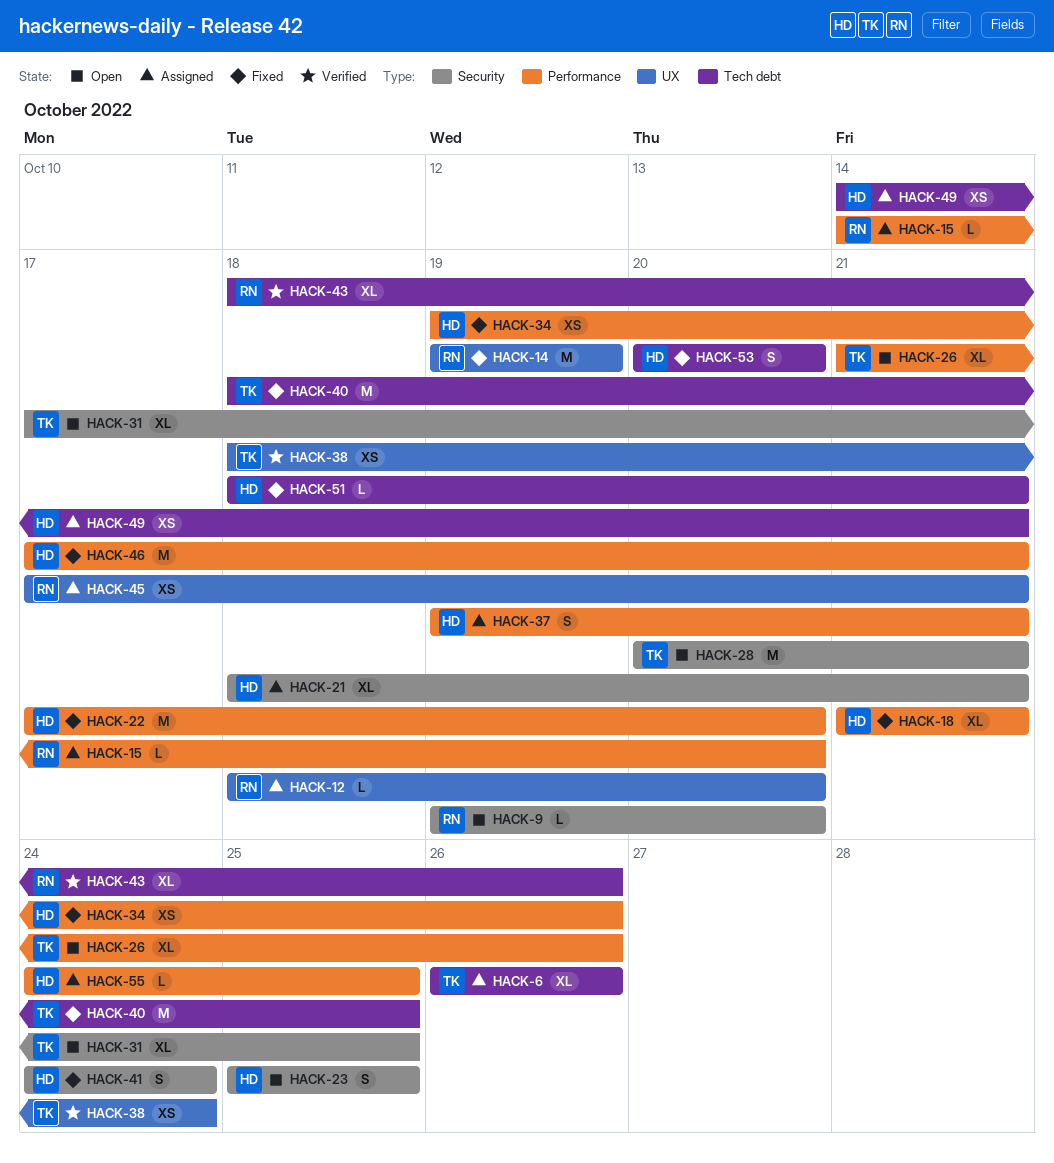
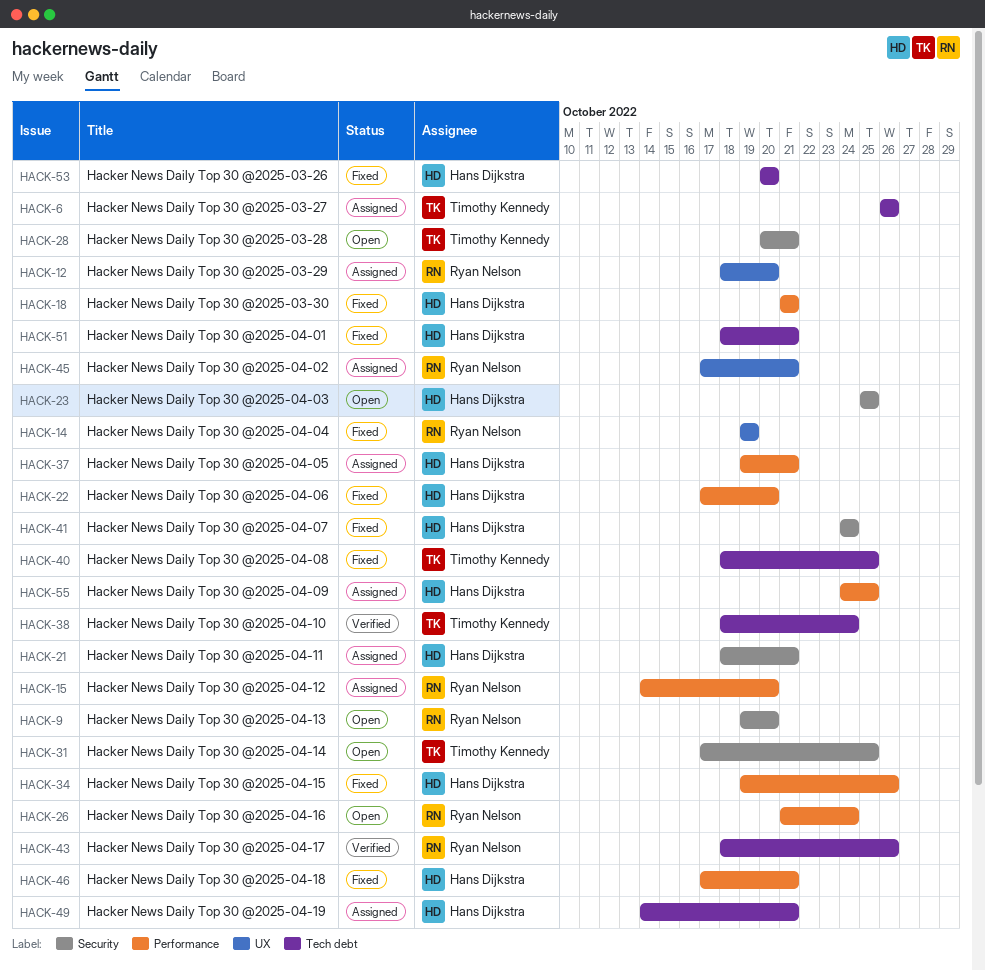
HACK-26, owner: Timothy Kennedy -> Ryan Nelson
HACK-26, due: Oct 26 -> Oct 24
HACK-38, label: UX -> Tech debt

